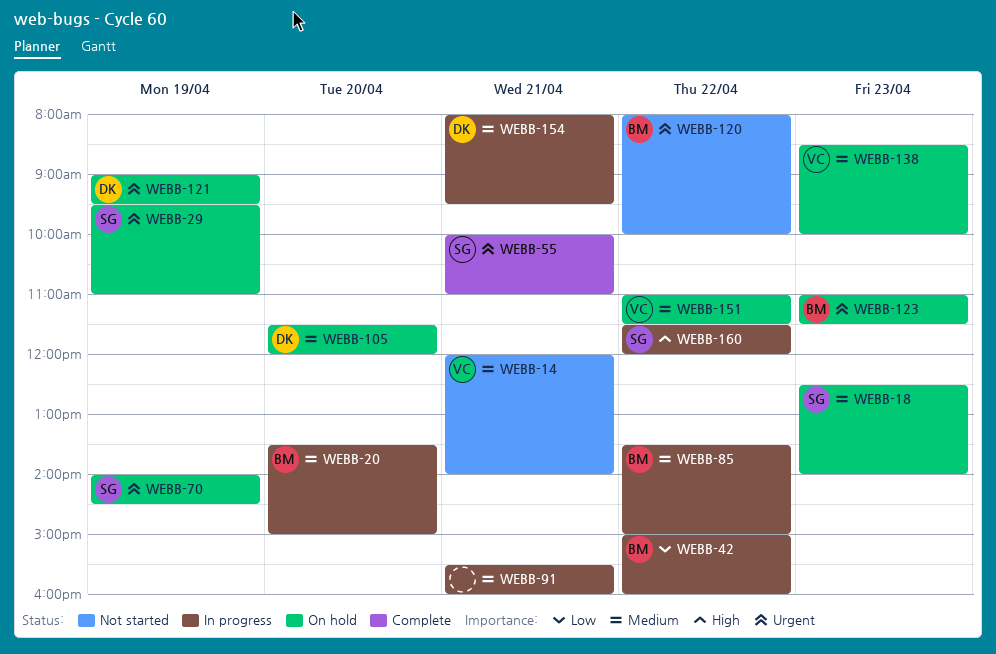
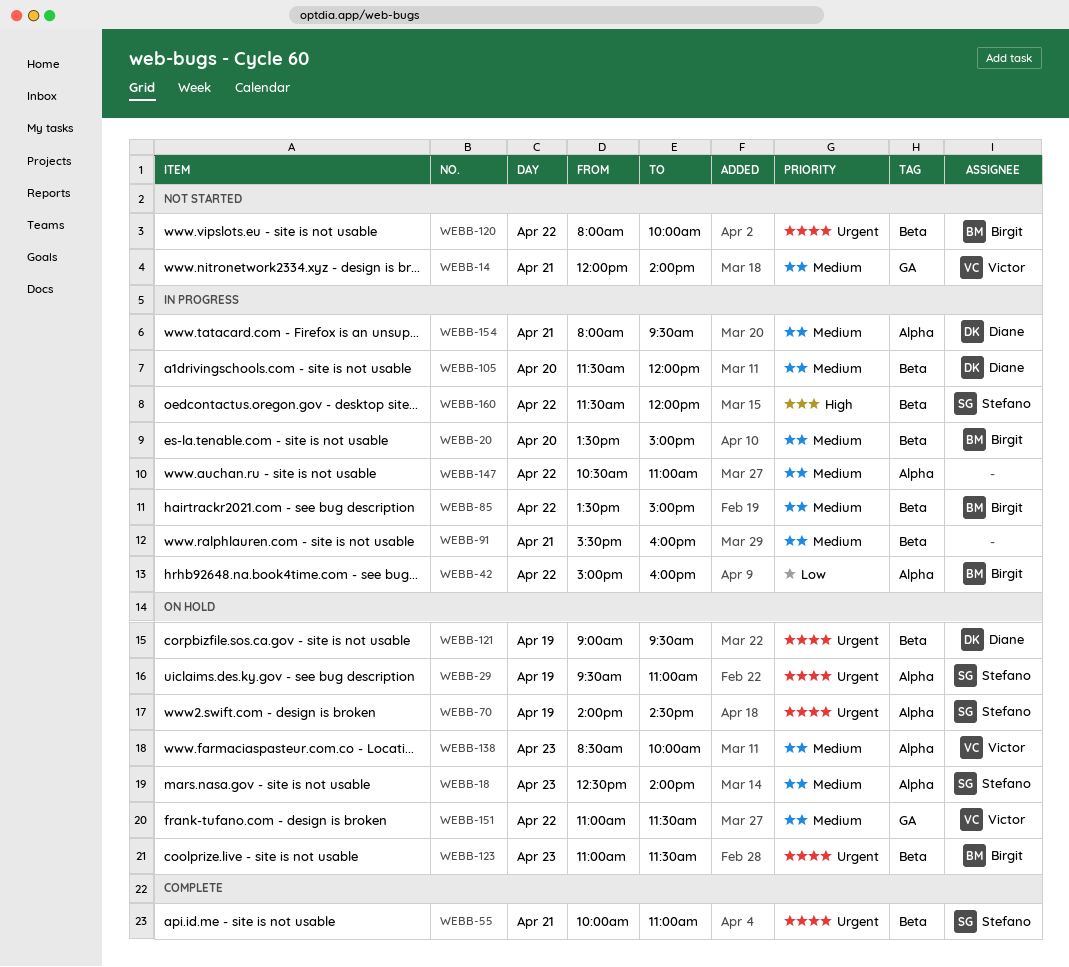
WEBB-105, status: On hold -> In progress
WEBB-147: none -> present

